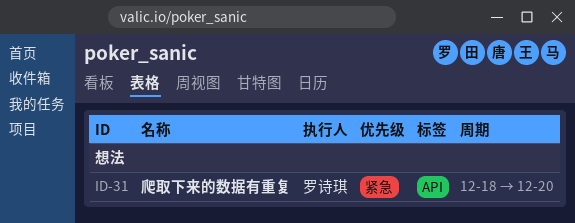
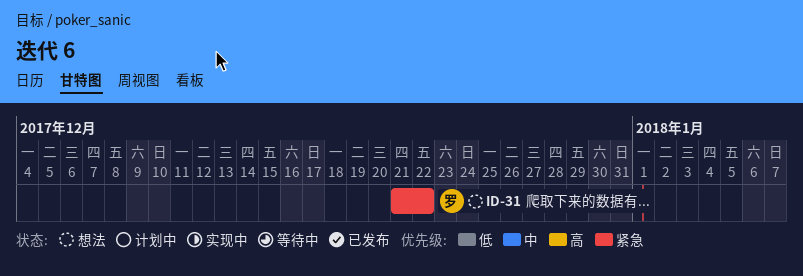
ID-31, start: Dec 18 -> Dec 21
ID-31, due: Dec 20 -> Dec 22

